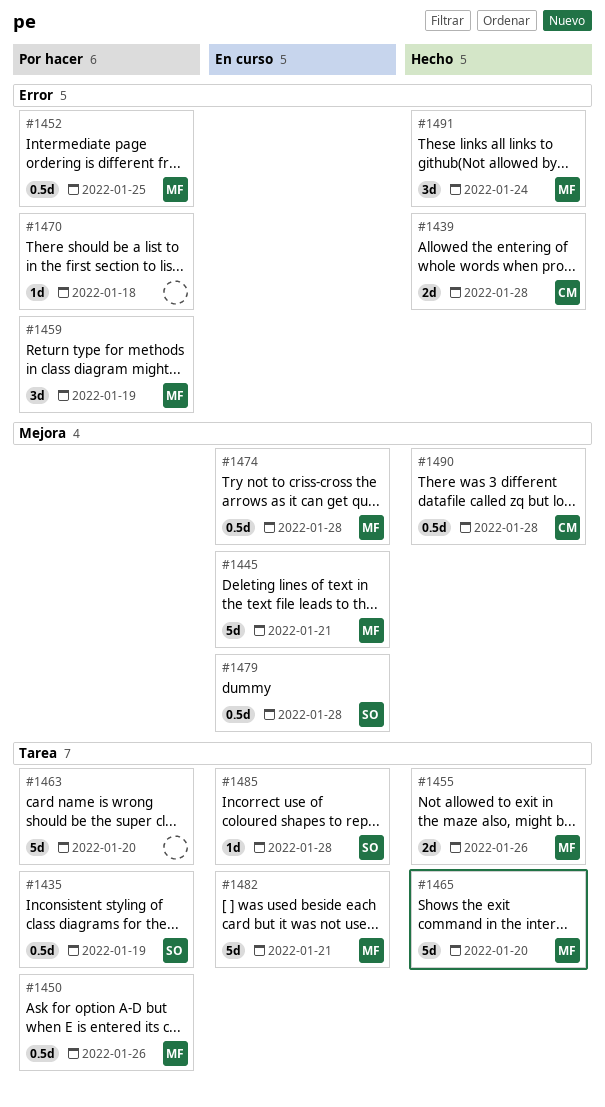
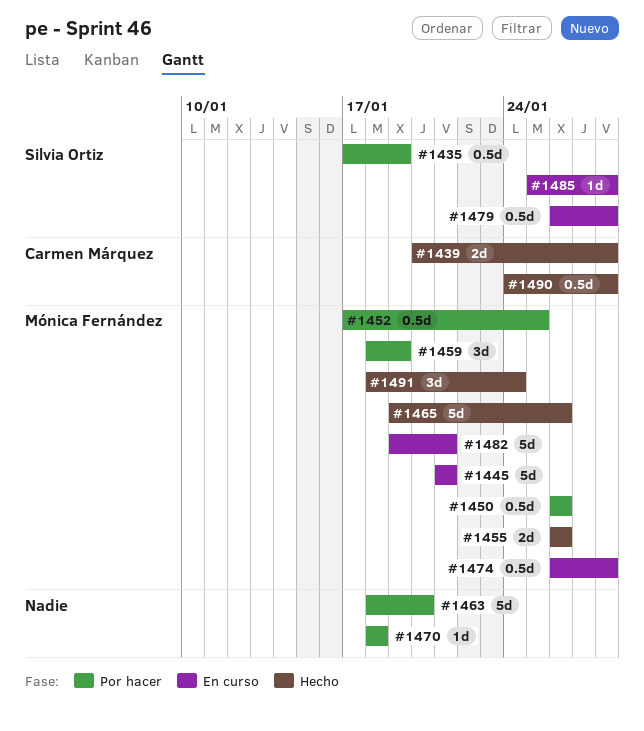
#1465, due: Jan 20 -> Jan 26

